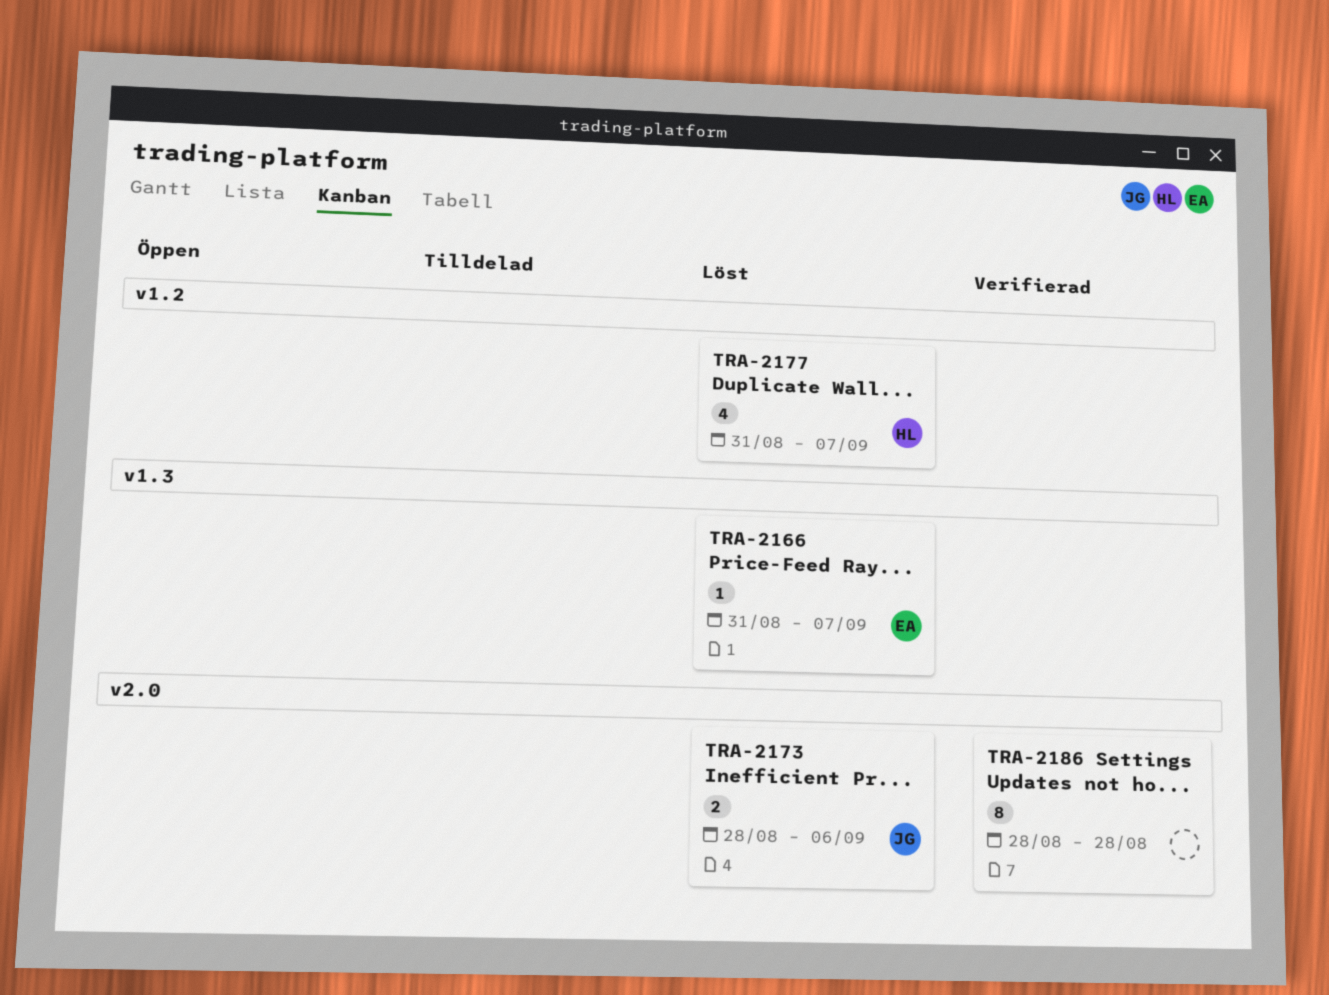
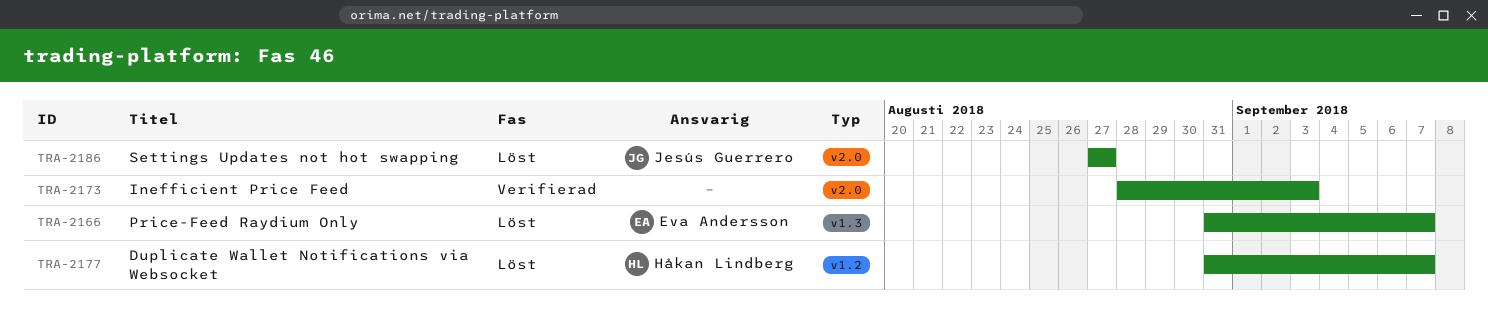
TRA-2173, status: Löst -> Verifierad
TRA-2173, owner: Jesús Guerrero -> none
TRA-2173, due: Sep 6 -> Sep 3
TRA-2186, status: Verifierad -> Löst
TRA-2186, owner: none -> Jesús Guerrero
TRA-2186, start: Aug 28 -> Aug 27
TRA-2186, due: Aug 28 -> Aug 27

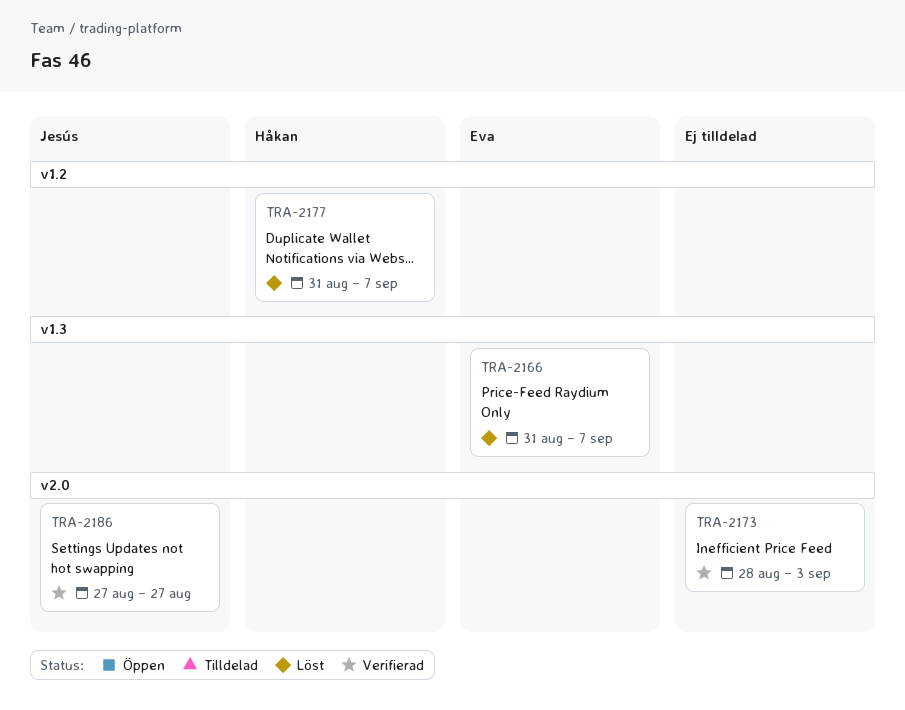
TRA-2186, status: Löst -> Verifierad

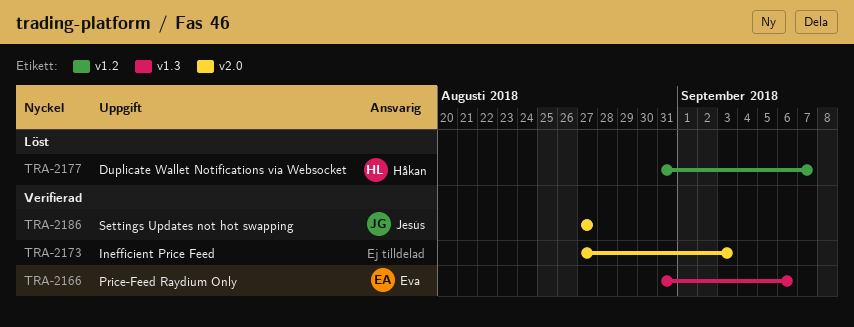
TRA-2166, status: Löst -> Verifierad
TRA-2166, due: Sep 7 -> Sep 6
TRA-2173, start: Aug 28 -> Aug 27

